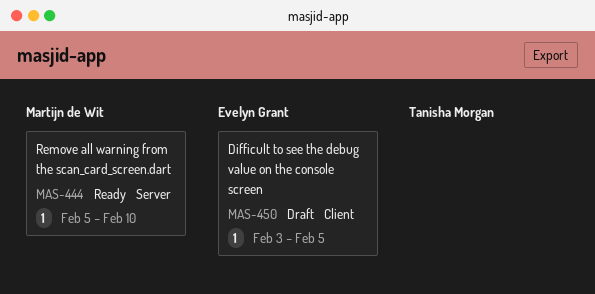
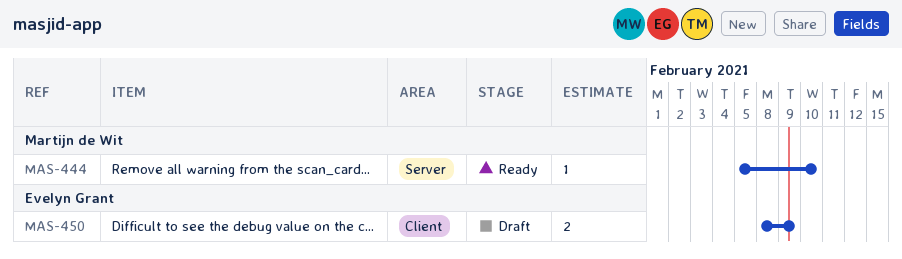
MAS-450, estimate: 1 -> 2
MAS-450, start: Feb 3 -> Feb 8
MAS-450, due: Feb 5 -> Feb 9

